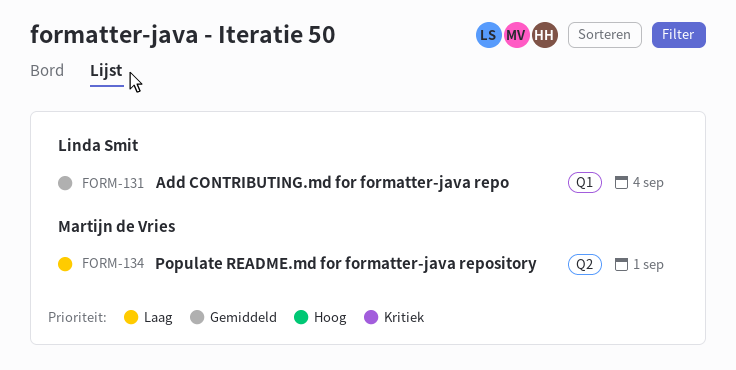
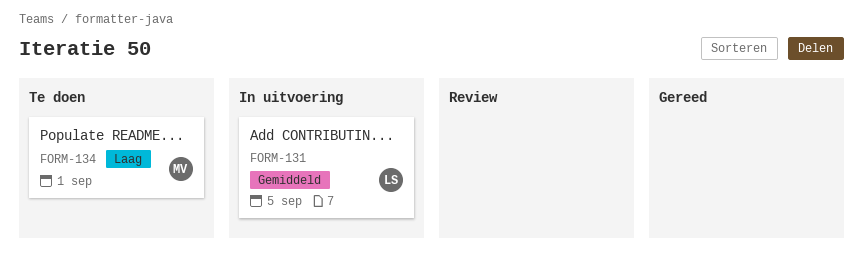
FORM-131, due: Sep 4 -> Sep 5

